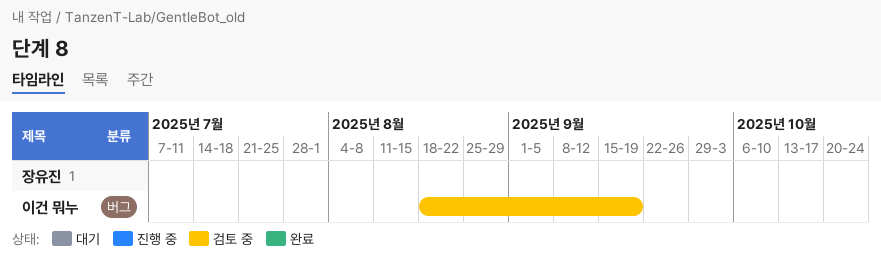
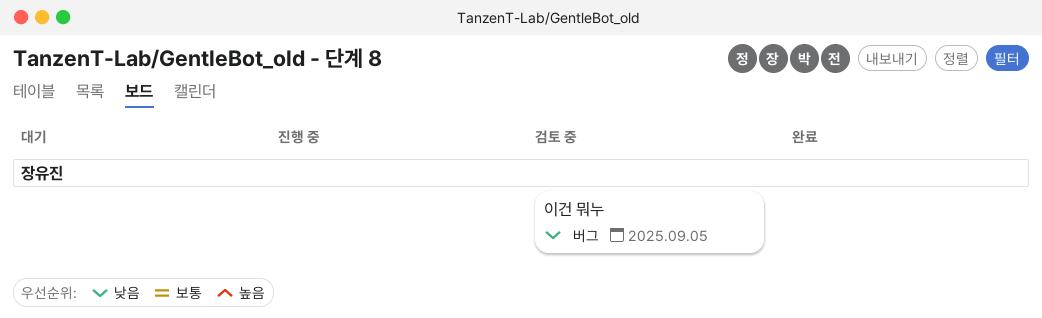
이건 뭐누, due: Sep 19 -> Sep 5

